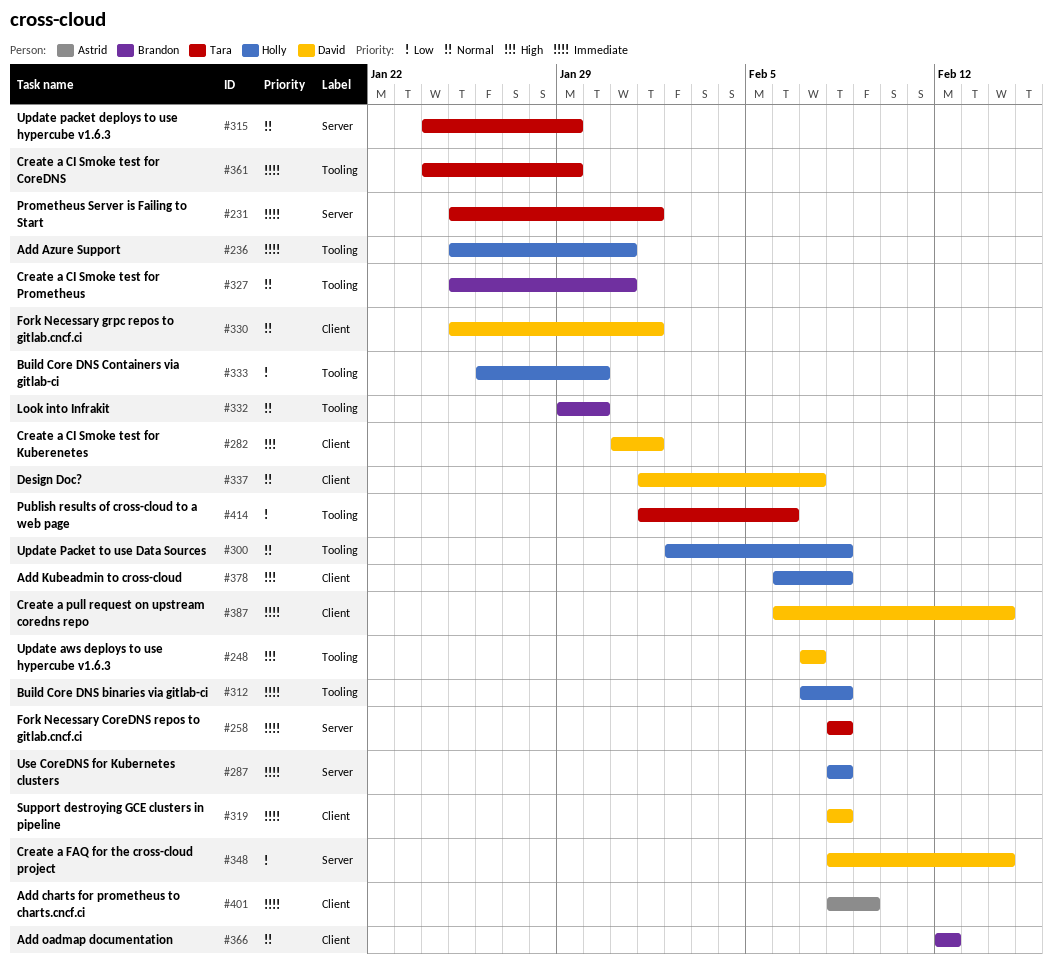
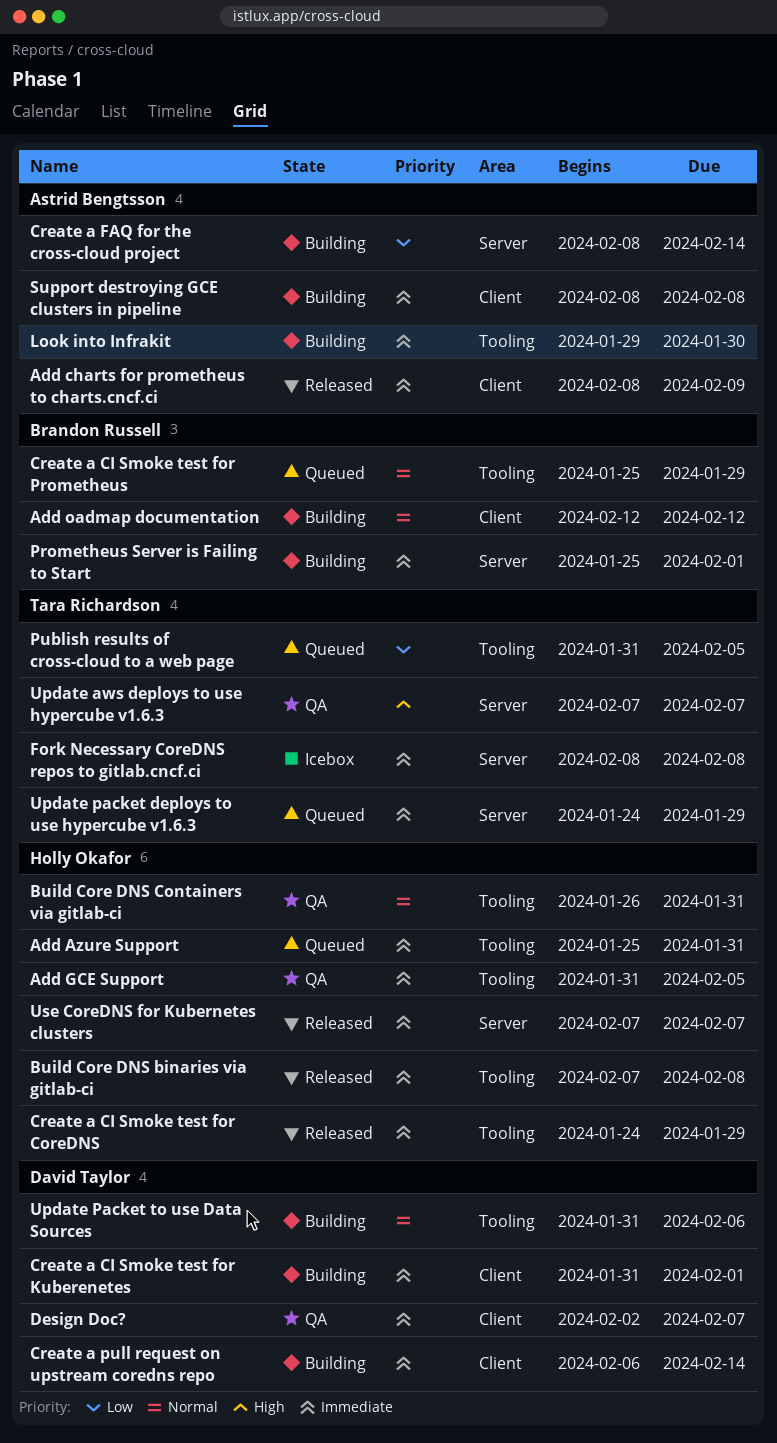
Add GCE Support: none -> present
Add Kubeadmin to cross-cloud: present -> none
Build Core DNS Containers via gitlab-ci, priority: Low -> Normal
Build Core DNS Containers via gitlab-ci, due: Jan 30 -> Jan 31
Create a CI Smoke test for CoreDNS, owner: Tara Richardson -> Holly Okafor
Create a CI Smoke test for Kuberenetes, priority: High -> Immediate
Create a CI Smoke test for Prometheus, due: Jan 31 -> Jan 29
Create a FAQ for the cross-cloud project, owner: David Taylor -> Astrid Bengtsson
Design Doc?, priority: Normal -> Immediate
Design Doc?, start: Feb 1 -> Feb 2
Fork Necessary grpc repos to gitlab.cncf.ci: present -> none
Look into Infrakit, owner: Brandon Russell -> Astrid Bengtsson
Look into Infrakit, priority: Normal -> Immediate
Prometheus Server is Failing to Start, owner: Tara Richardson -> Brandon Russell
Publish results of cross-cloud to a web page, start: Feb 1 -> Jan 31
Publish results of cross-cloud to a web page, due: Feb 6 -> Feb 5
Support destroying GCE clusters in pipeline, owner: David Taylor -> Astrid Bengtsson
Update aws deploys to use hypercube v1.6.3, owner: David Taylor -> Tara Richardson
Update aws deploys to use hypercube v1.6.3, label: Tooling -> Server
Update packet deploys to use hypercube v1.6.3, priority: Normal -> Immediate
Update Packet to use Data Sources, owner: Holly Okafor -> David Taylor
Update Packet to use Data Sources, start: Feb 2 -> Jan 31
Update Packet to use Data Sources, due: Feb 8 -> Feb 6
Use CoreDNS for Kubernetes clusters, start: Feb 8 -> Feb 7
Use CoreDNS for Kubernetes clusters, due: Feb 8 -> Feb 7

